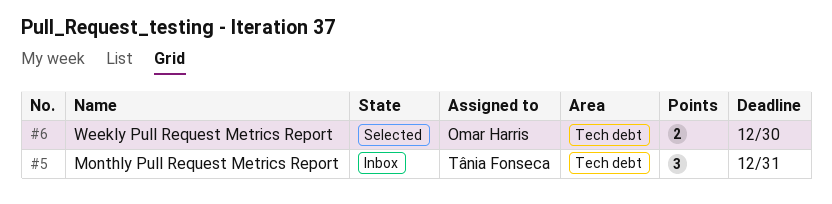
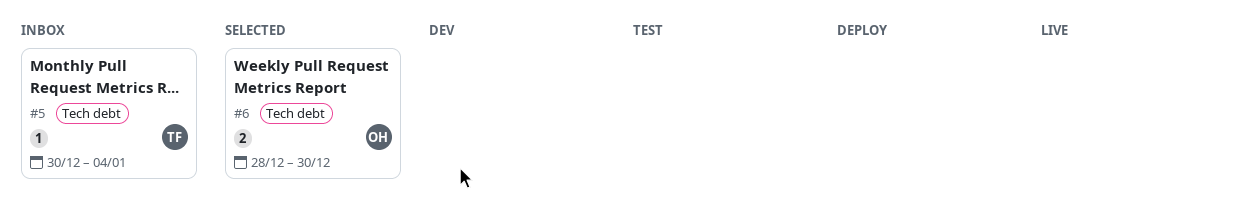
#5, estimate: 3 -> 1
#5, due: Dec 31 -> Jan 4

